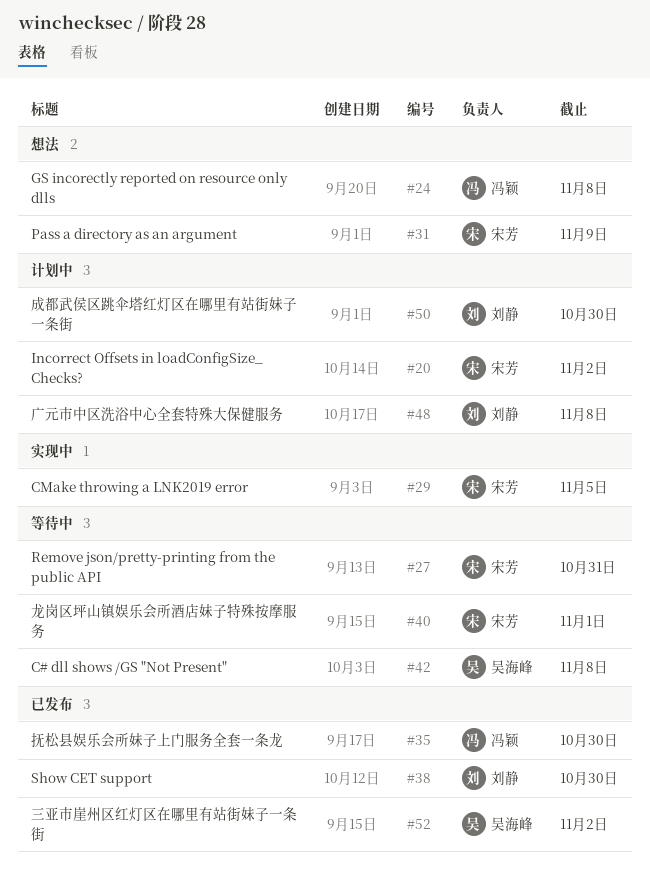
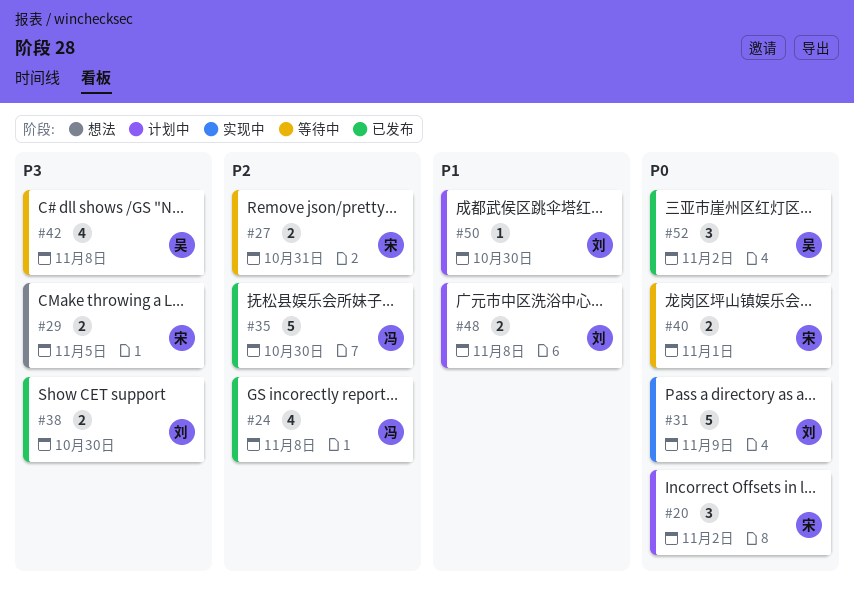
#24, status: 想法 -> 已发布
#29, status: 实现中 -> 想法
#31, status: 想法 -> 实现中
#31, owner: 宋芳 -> 刘静

